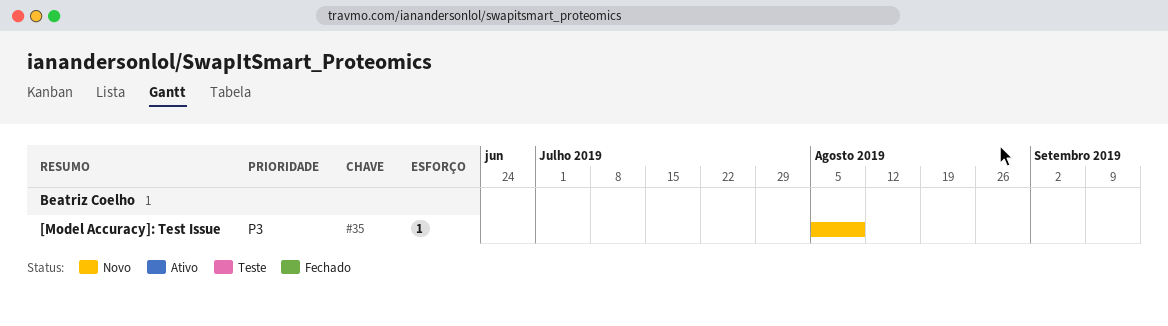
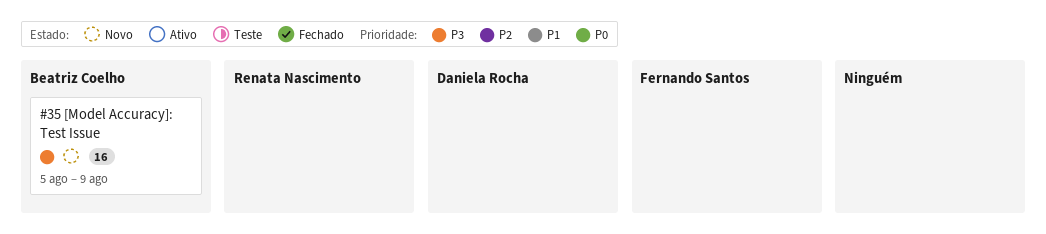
#35, estimate: 1 -> 16

